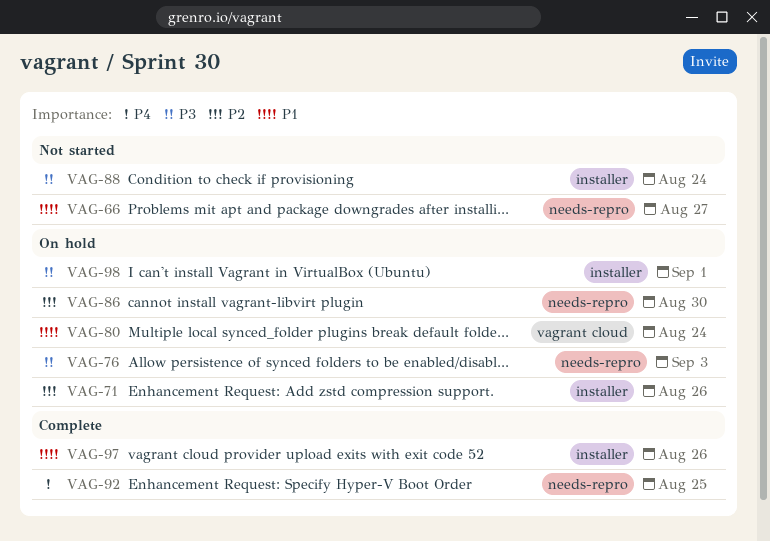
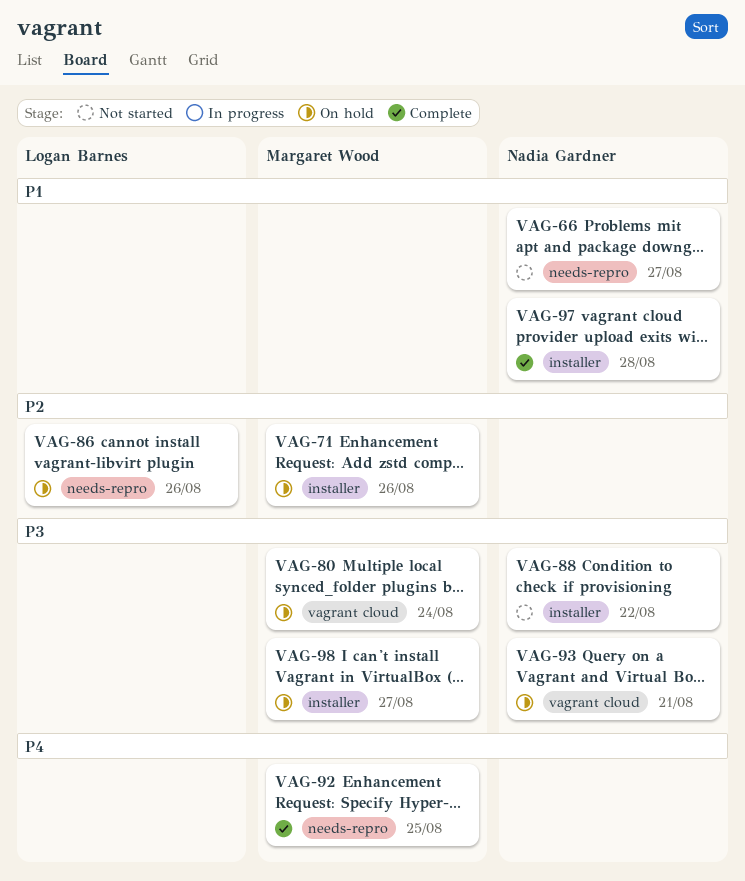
VAG-76: present -> none
VAG-80, priority: P1 -> P3
VAG-86, due: Aug 30 -> Aug 26
VAG-88, due: Aug 24 -> Aug 22
VAG-93: none -> present
VAG-97, due: Aug 26 -> Aug 28
VAG-98, due: Sep 1 -> Aug 27

